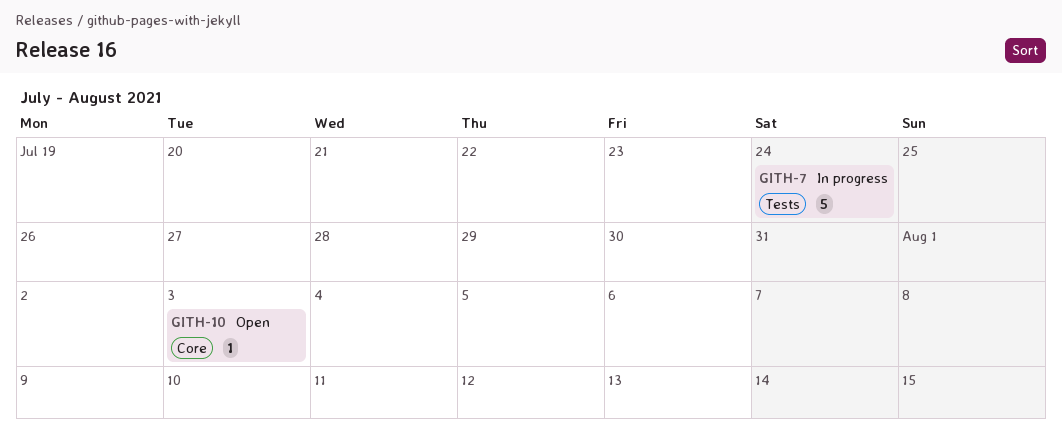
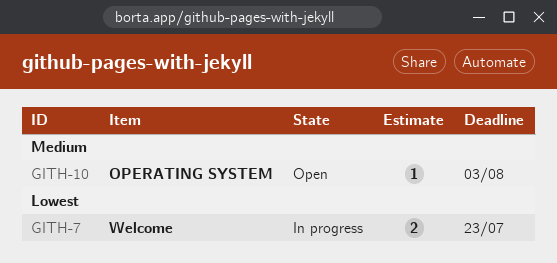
GITH-7, estimate: 5 -> 2
GITH-7, due: Jul 24 -> Jul 23

